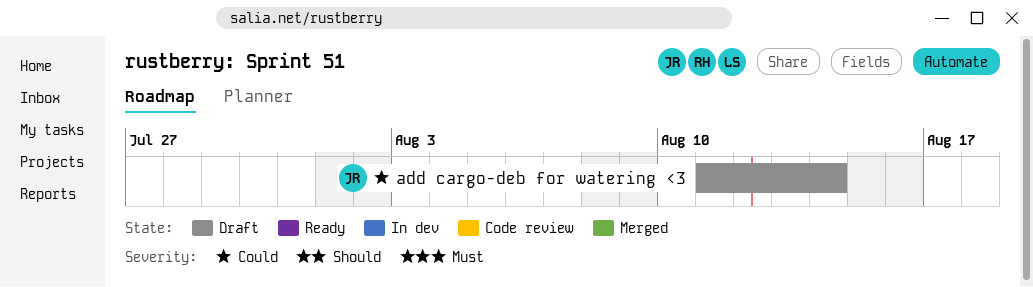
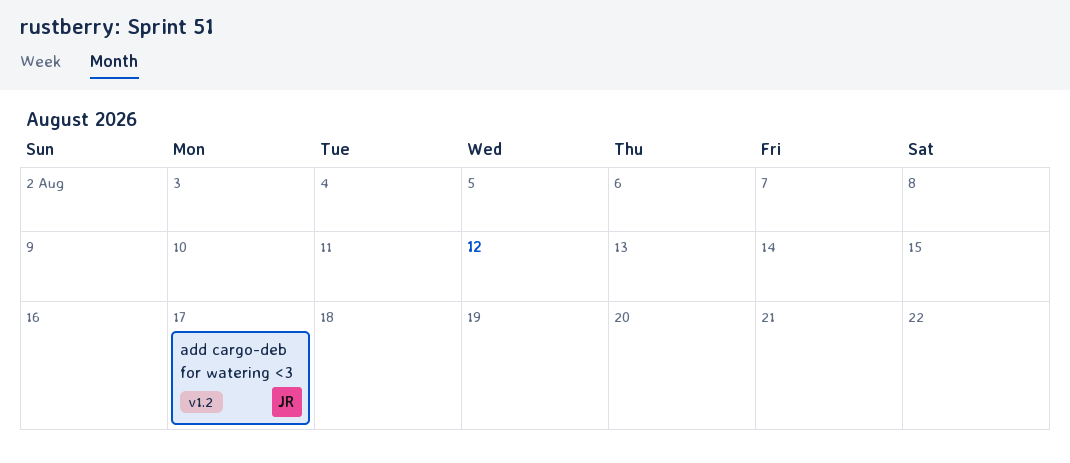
add cargo-deb for watering <3, due: Aug 14 -> Aug 17

